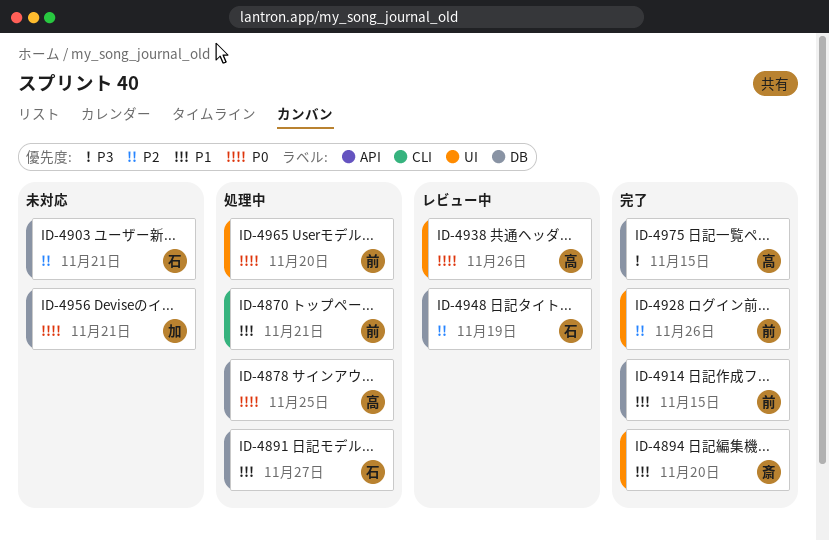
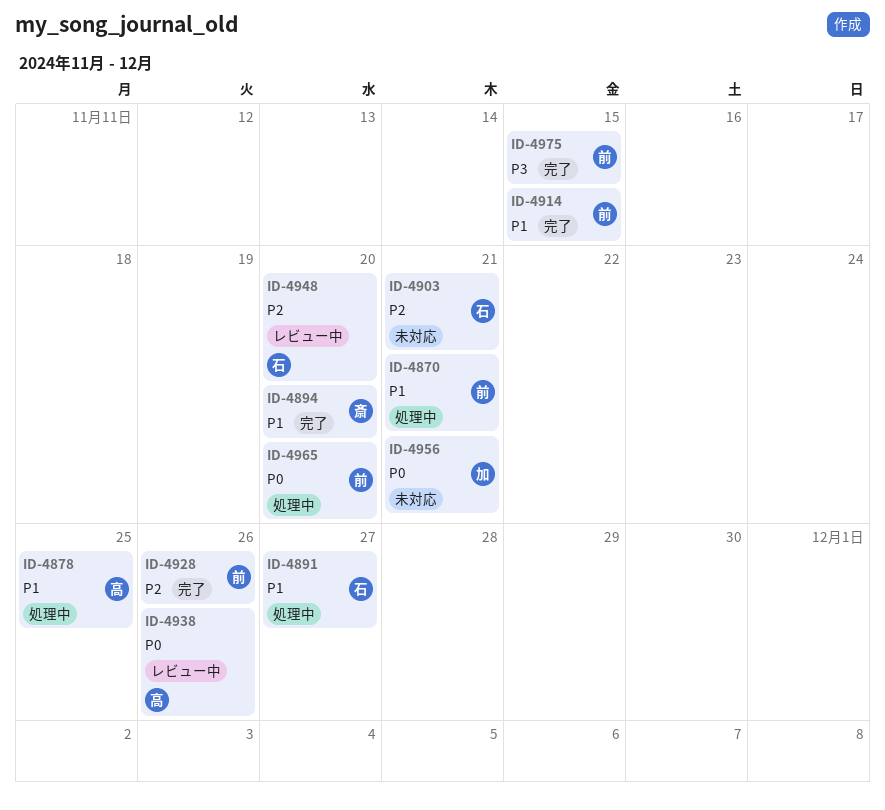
ID-4878, priority: P0 -> P1
ID-4948, due: Nov 19 -> Nov 20
ID-4975, owner: 高 -> 前

